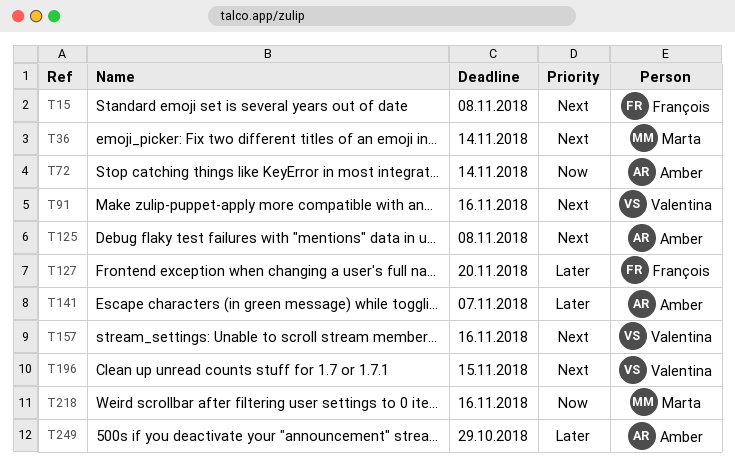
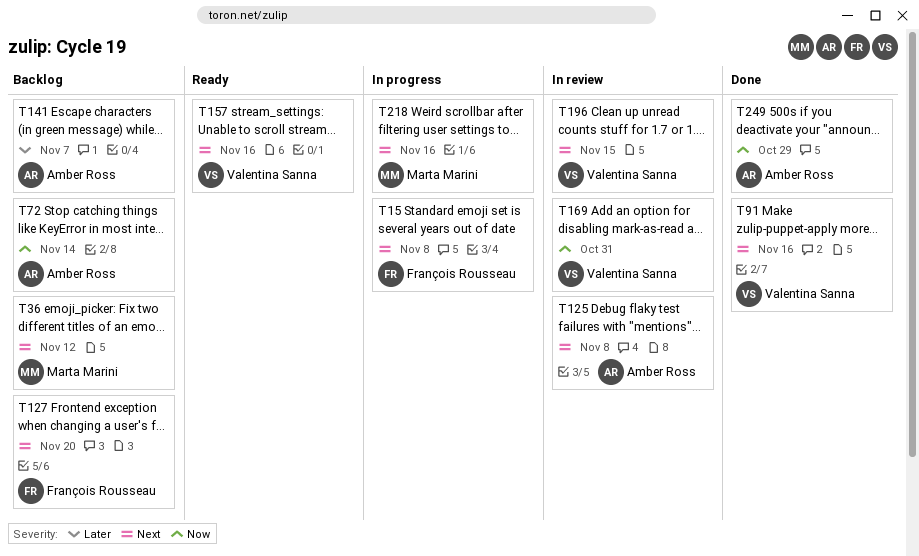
T36, due: Nov 14 -> Nov 12
T127, priority: Later -> Next
T169: none -> present
T218, priority: Now -> Next
T249, priority: Later -> Now

